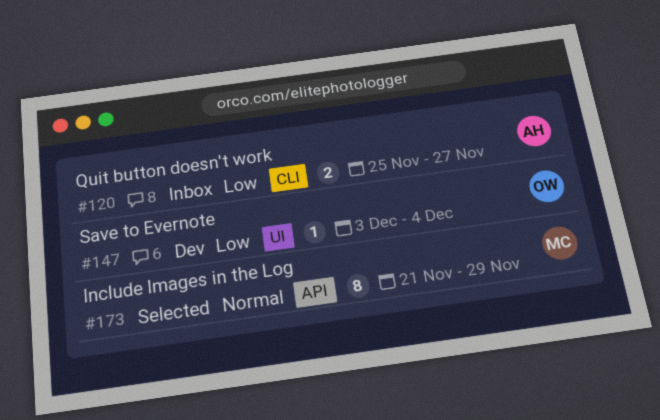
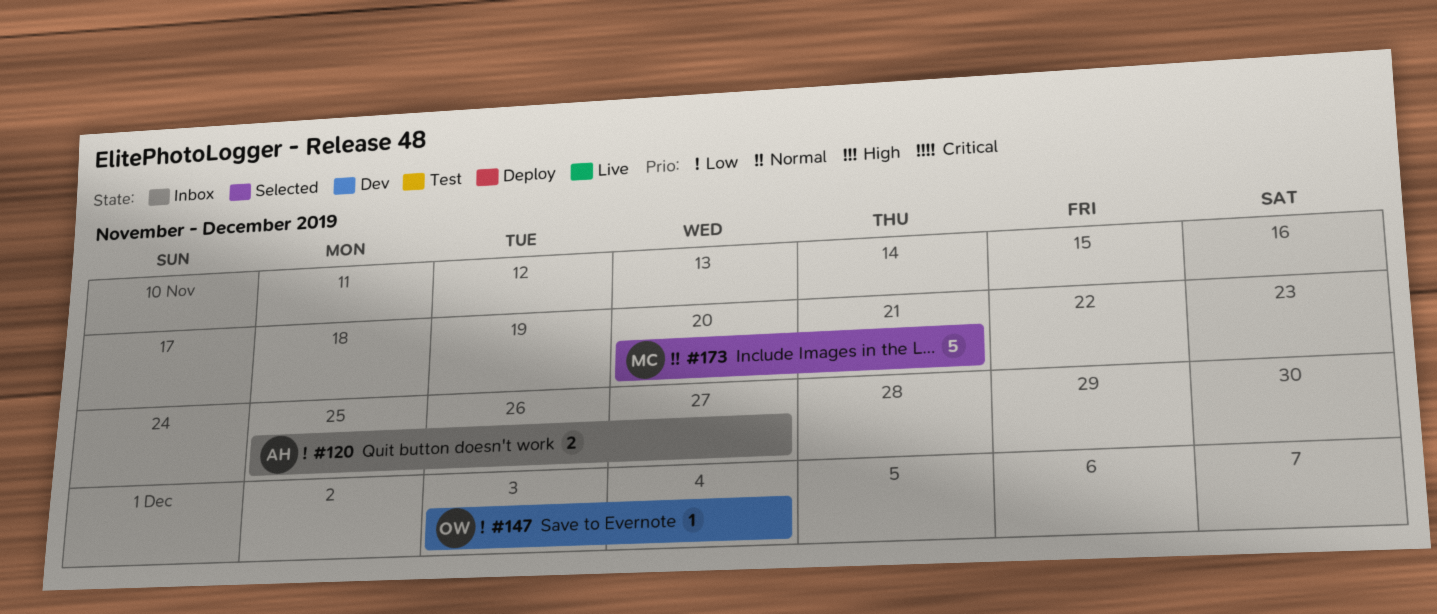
#173, estimate: 8 -> 5
#173, start: Nov 21 -> Nov 20
#173, due: Nov 29 -> Nov 21

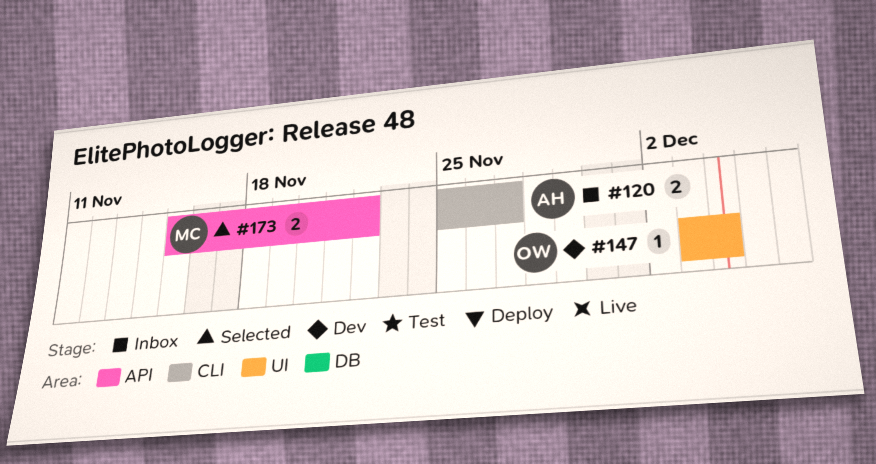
#173, estimate: 5 -> 2
#173, start: Nov 20 -> Nov 15
#173, due: Nov 21 -> Nov 22

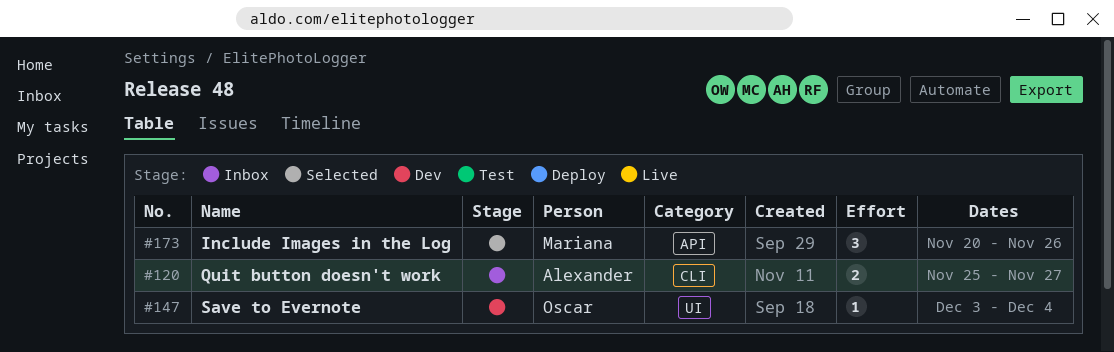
#173, estimate: 2 -> 3
#173, start: Nov 15 -> Nov 20
#173, due: Nov 22 -> Nov 26

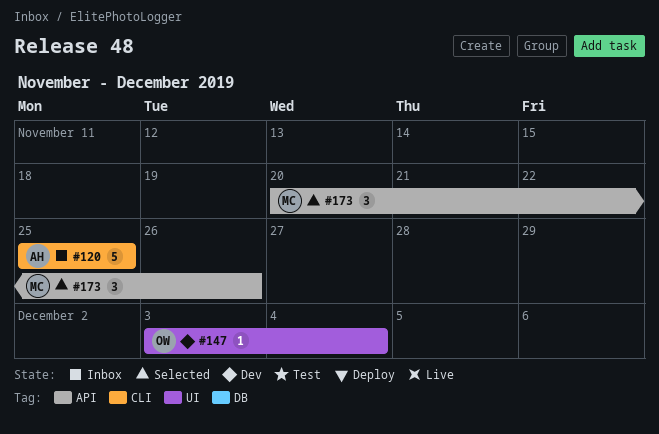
#120, estimate: 2 -> 5
#120, due: Nov 27 -> Nov 25

